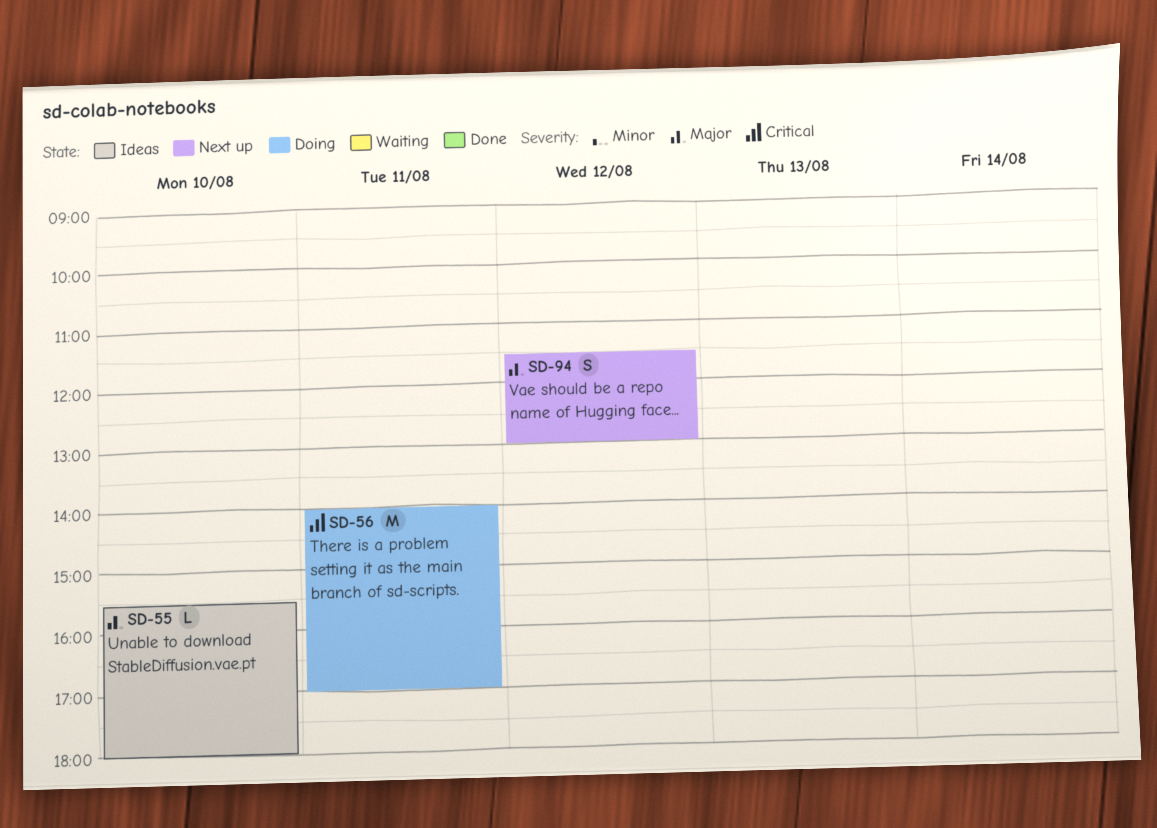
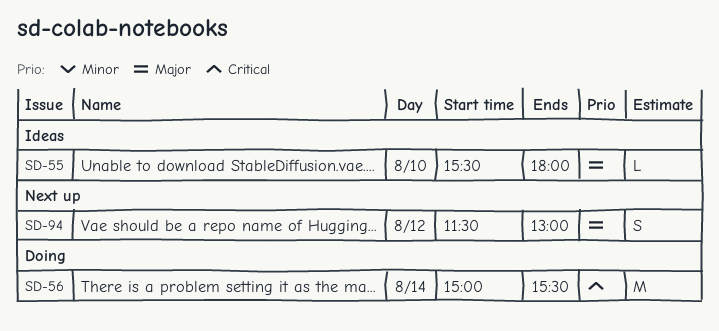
SD-56, day: Aug 11 -> Aug 14
SD-56, begins: 14:00 -> 15:00
SD-56, ends: 17:00 -> 15:30

